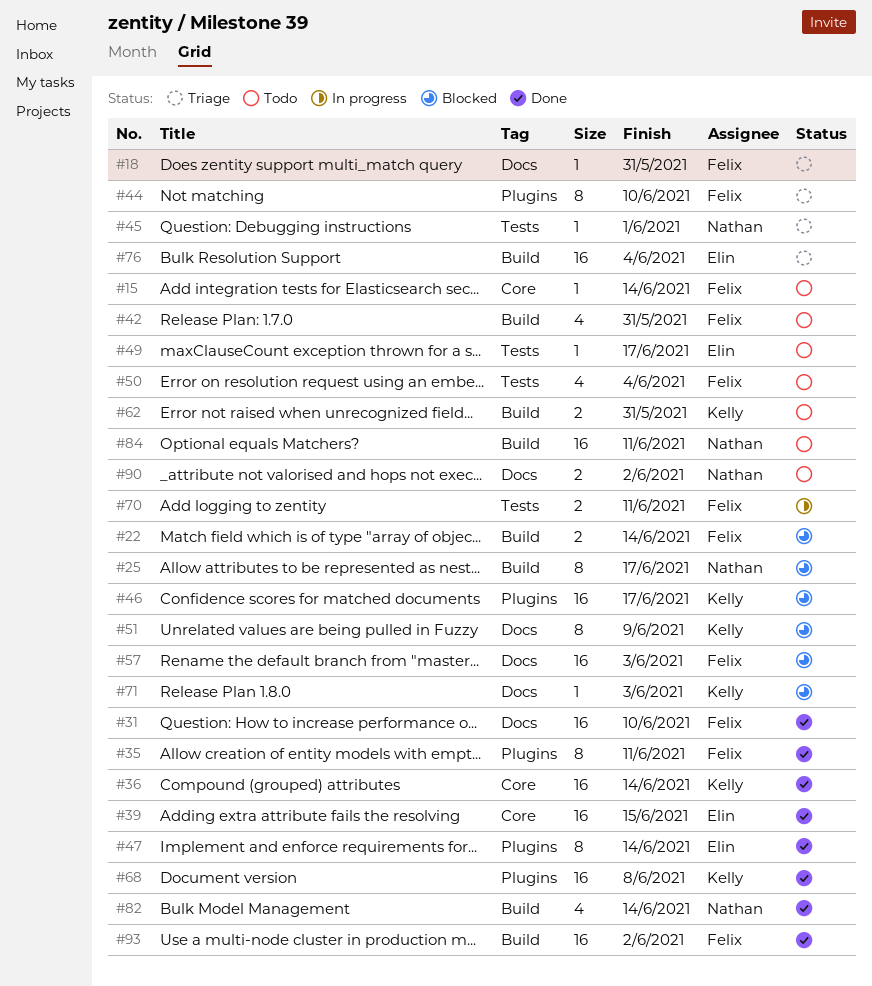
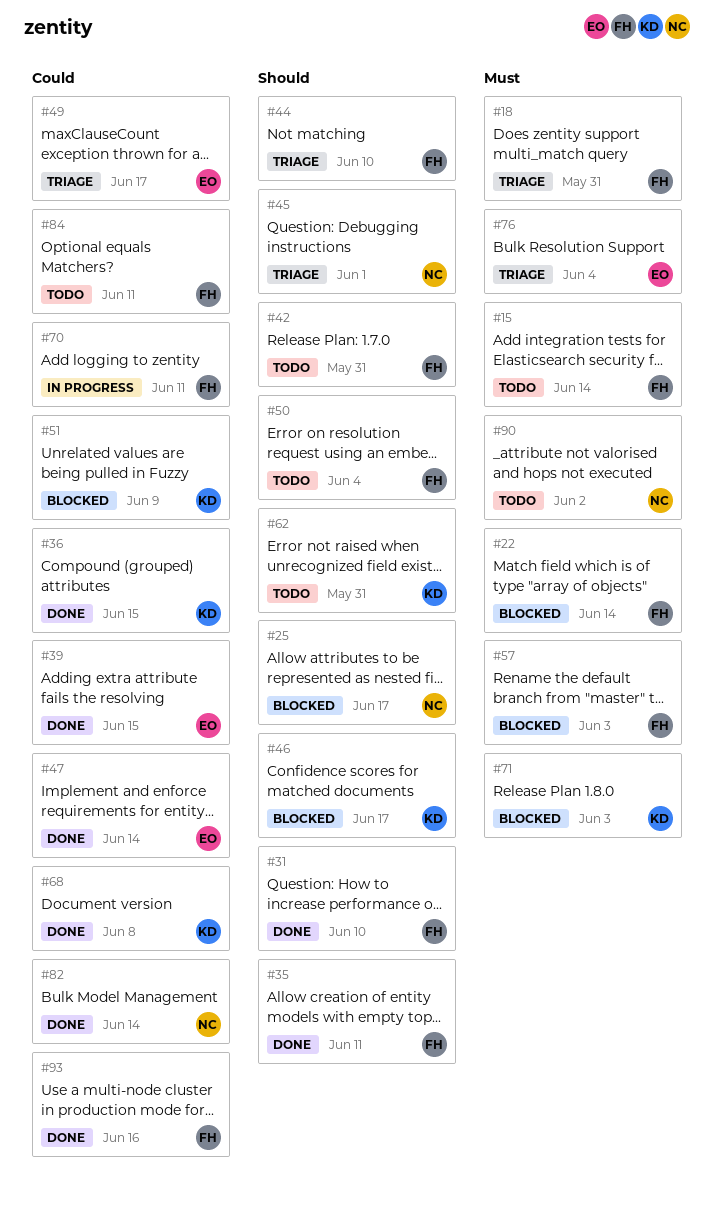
#36, due: Jun 14 -> Jun 15
#49, status: Todo -> Triage
#84, owner: Nathan -> Felix
#93, due: Jun 2 -> Jun 16

